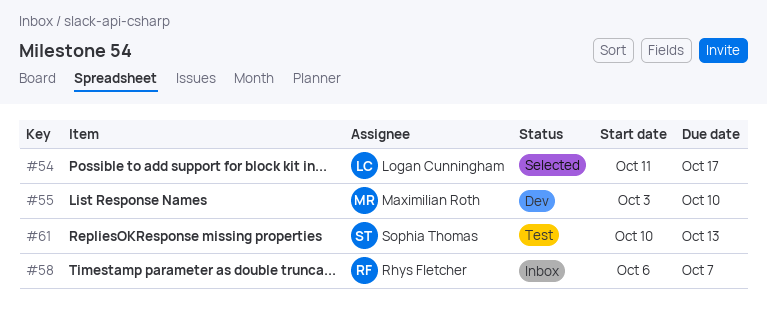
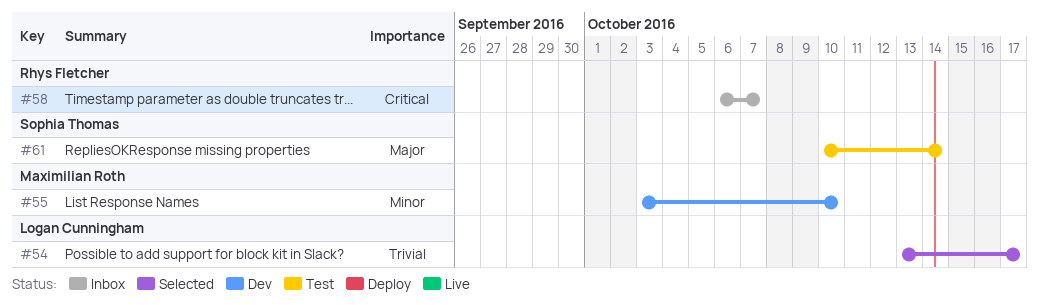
#54, start: Oct 11 -> Oct 13
#61, due: Oct 13 -> Oct 14

